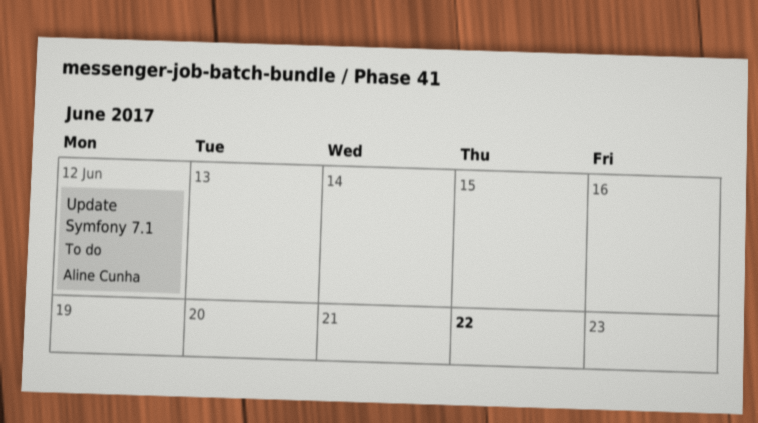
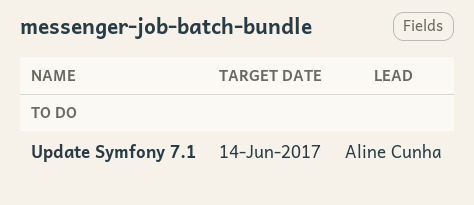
Update Symfony 7.1, due: Jun 12 -> Jun 14

